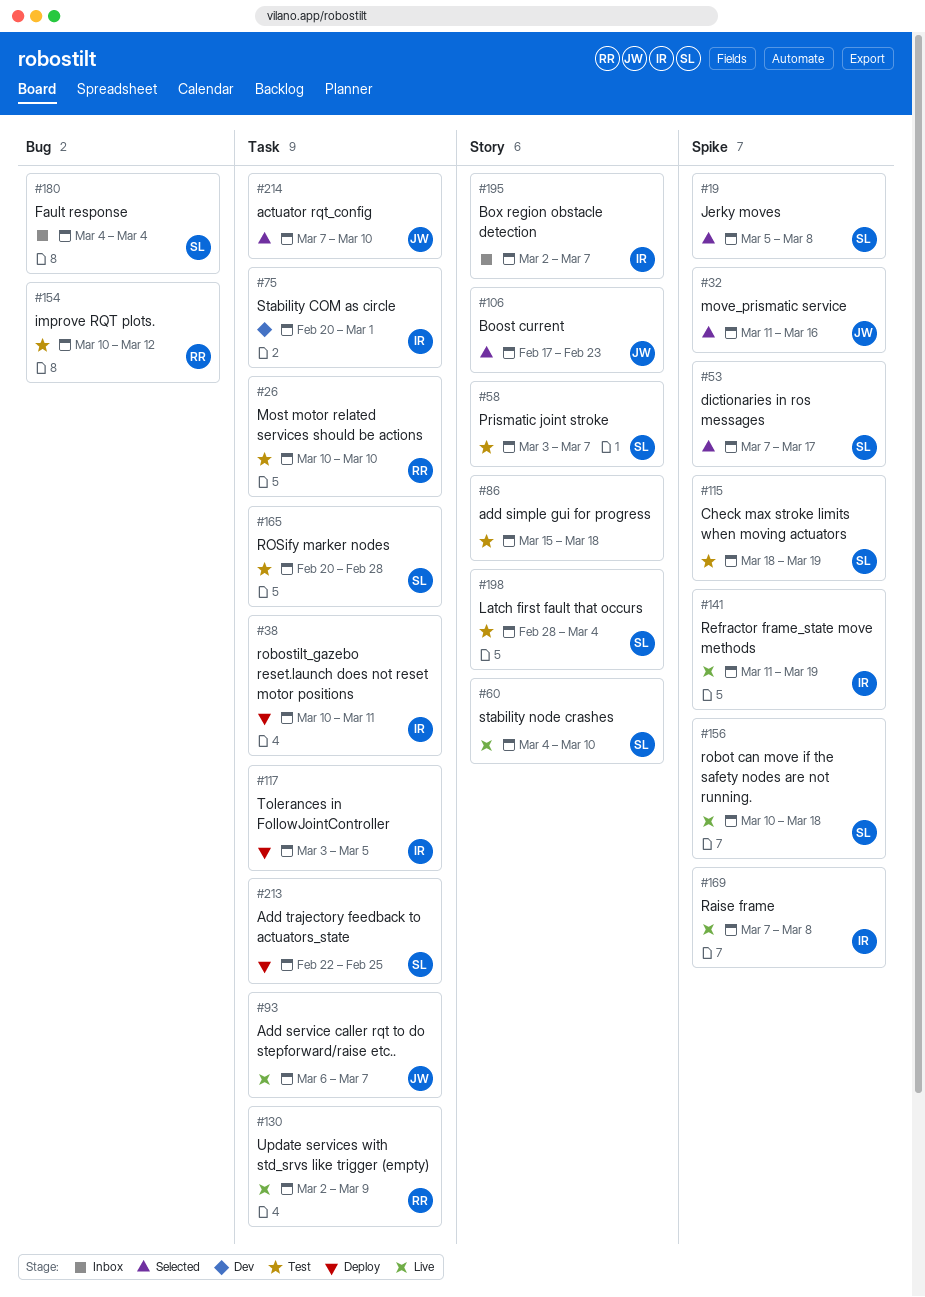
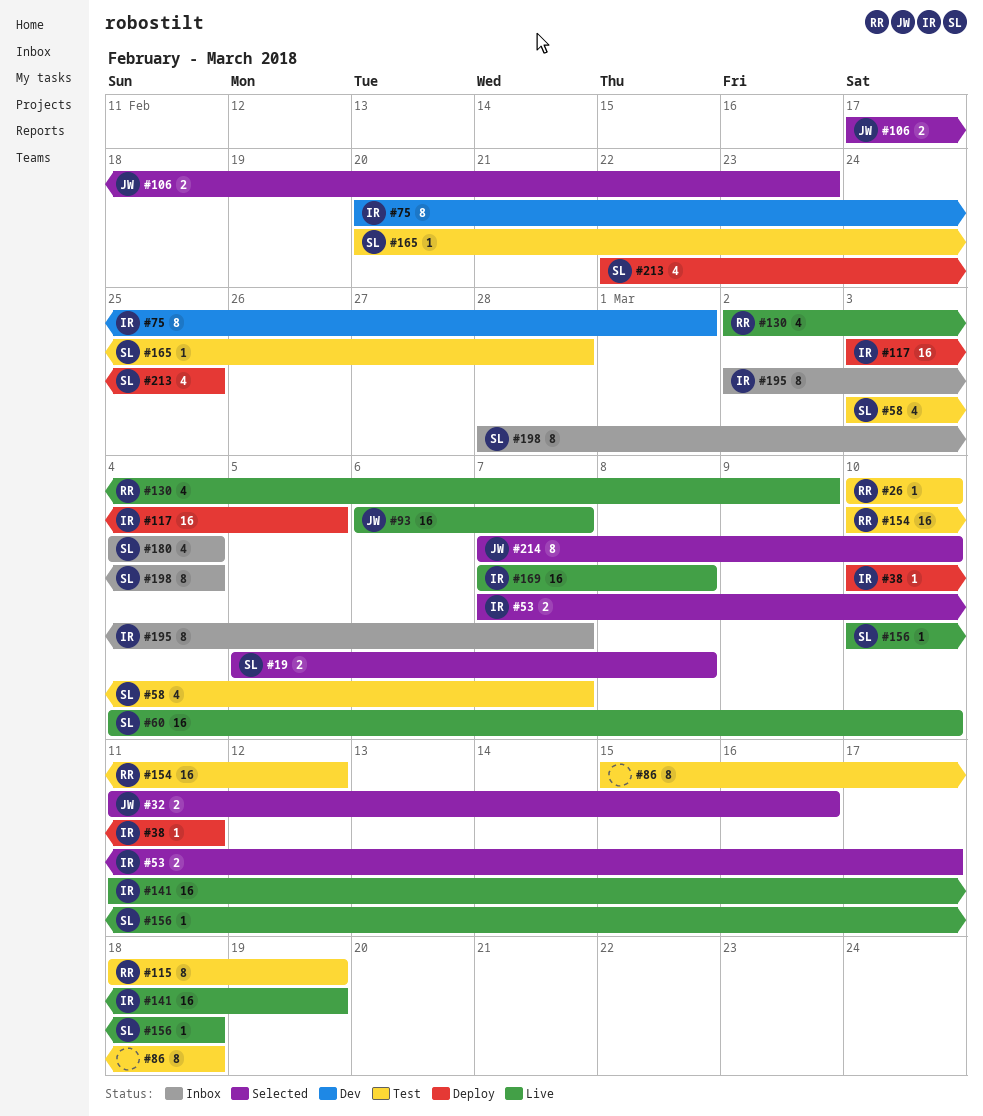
#53, owner: SL -> IR
#115, owner: SL -> RR
#198, status: Test -> Inbox

